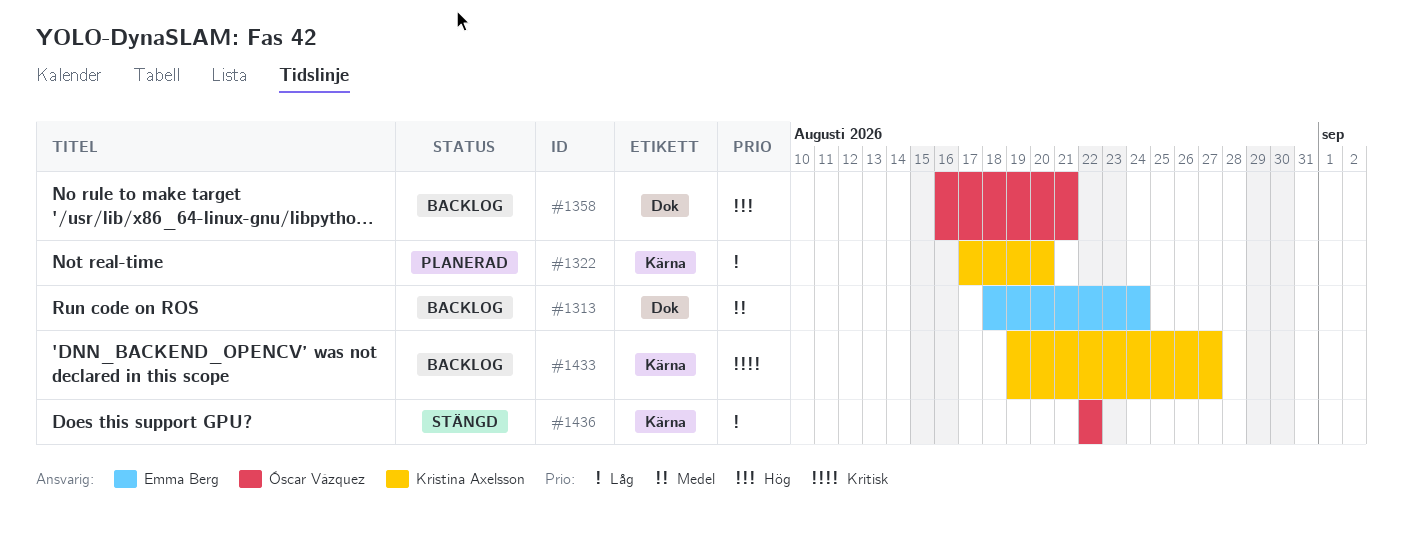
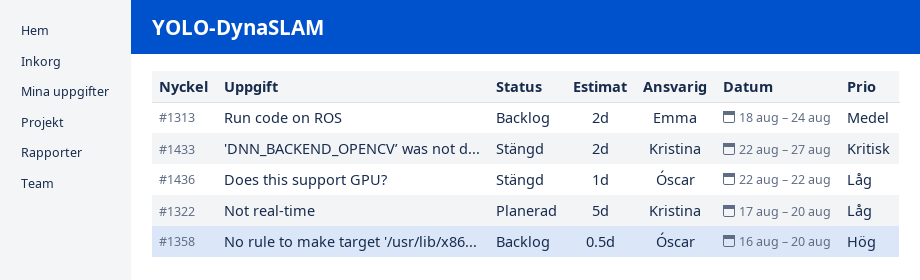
#1358, due: Aug 21 -> Aug 20
#1433, status: Backlog -> Stängd
#1433, start: Aug 19 -> Aug 22

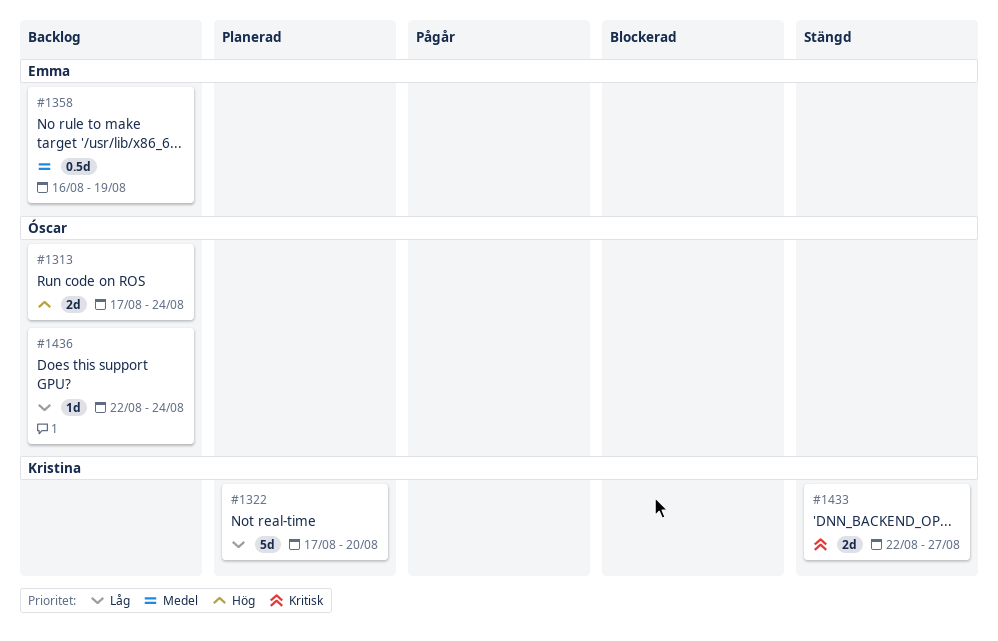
#1313, owner: Emma -> Óscar
#1313, priority: Medel -> Hög
#1313, start: Aug 18 -> Aug 17
#1358, owner: Óscar -> Emma
#1358, priority: Hög -> Medel
#1358, due: Aug 20 -> Aug 19
#1436, status: Stängd -> Backlog
#1436, due: Aug 22 -> Aug 24

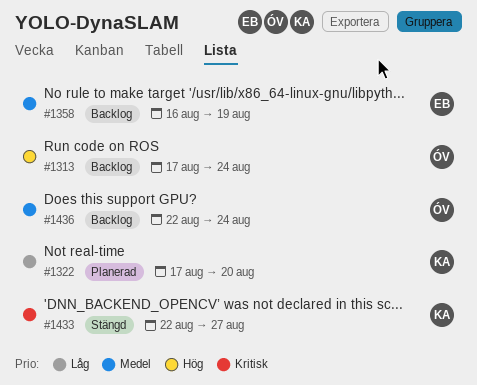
#1436, priority: Låg -> Medel

